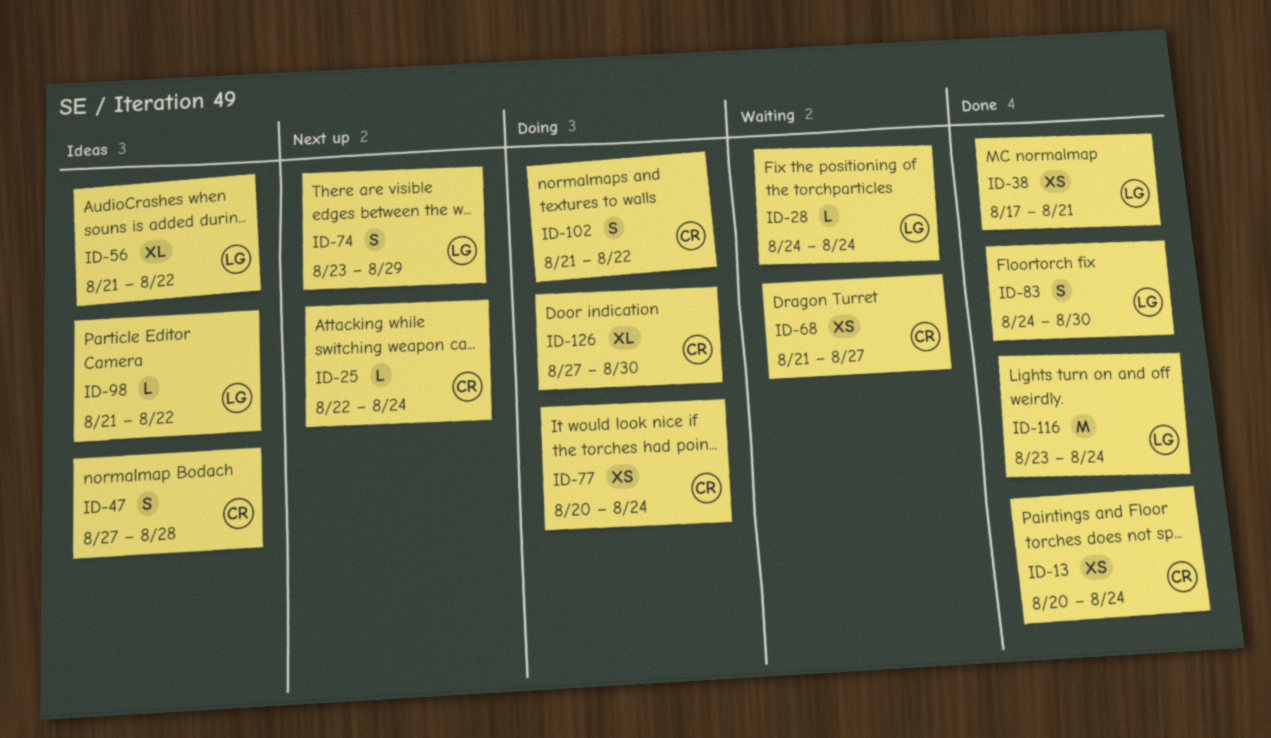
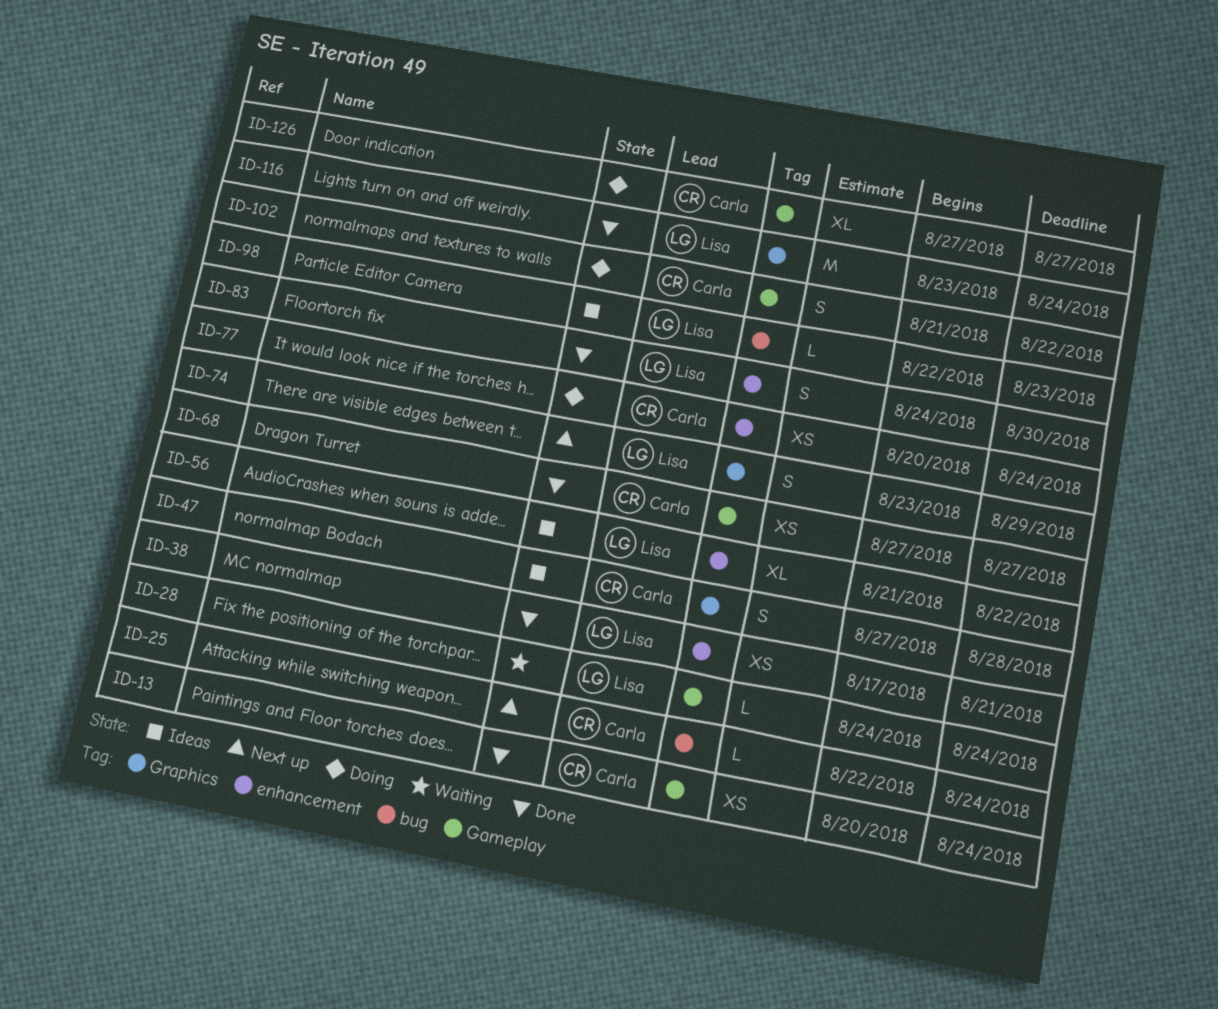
ID-68, status: Waiting -> Done
ID-68, start: Aug 21 -> Aug 27
ID-98, start: Aug 21 -> Aug 22
ID-98, due: Aug 22 -> Aug 23
ID-126, due: Aug 30 -> Aug 27

